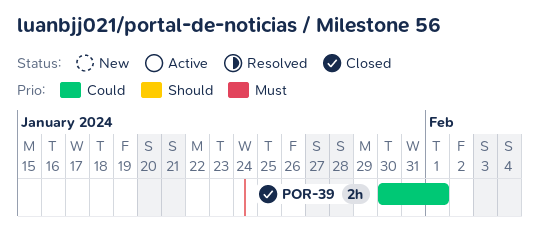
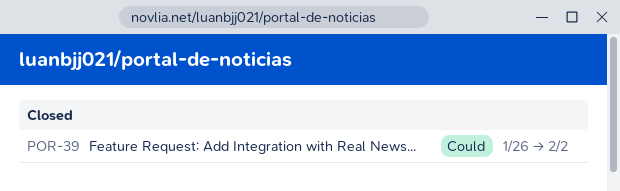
POR-39, start: Jan 30 -> Jan 26
POR-39, due: Feb 1 -> Feb 2

